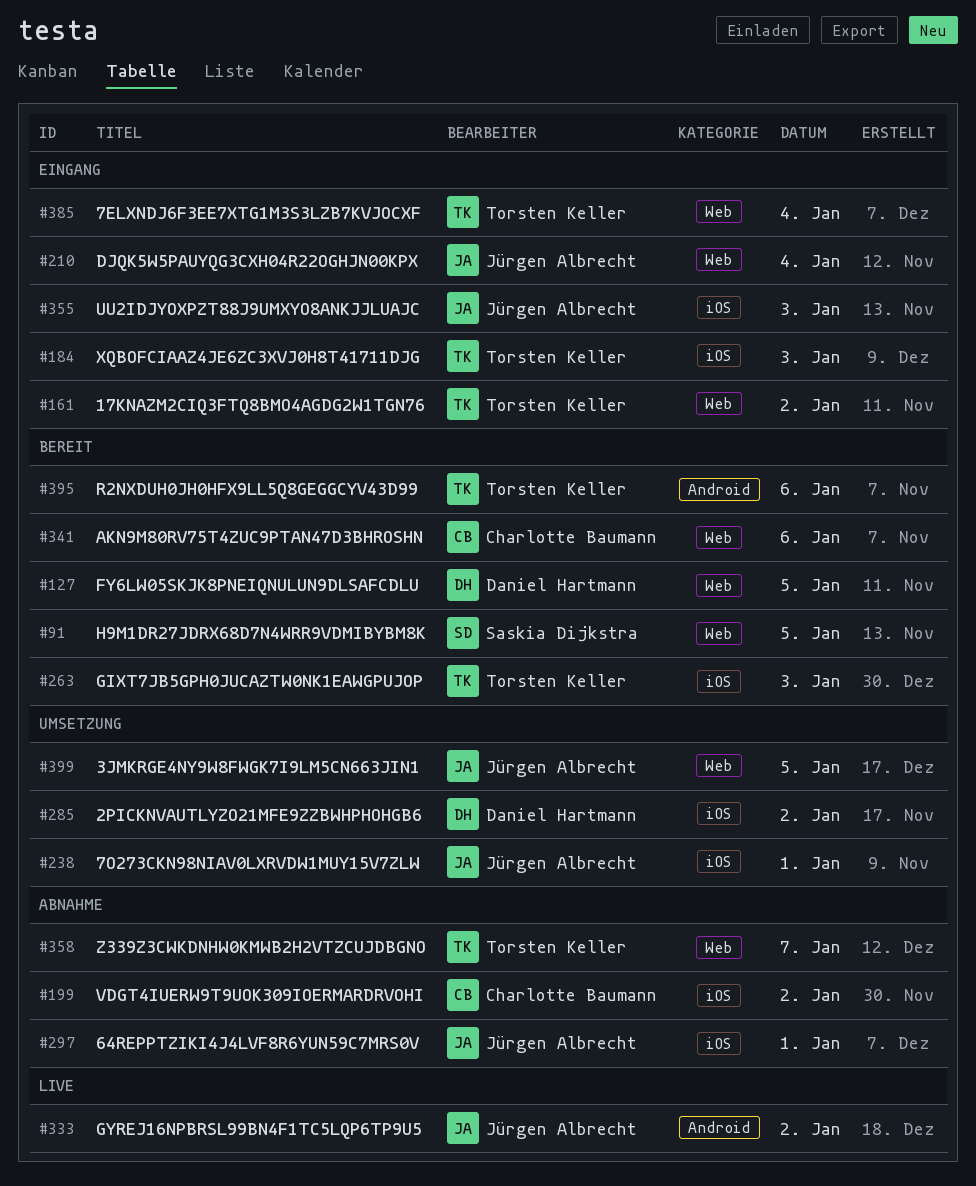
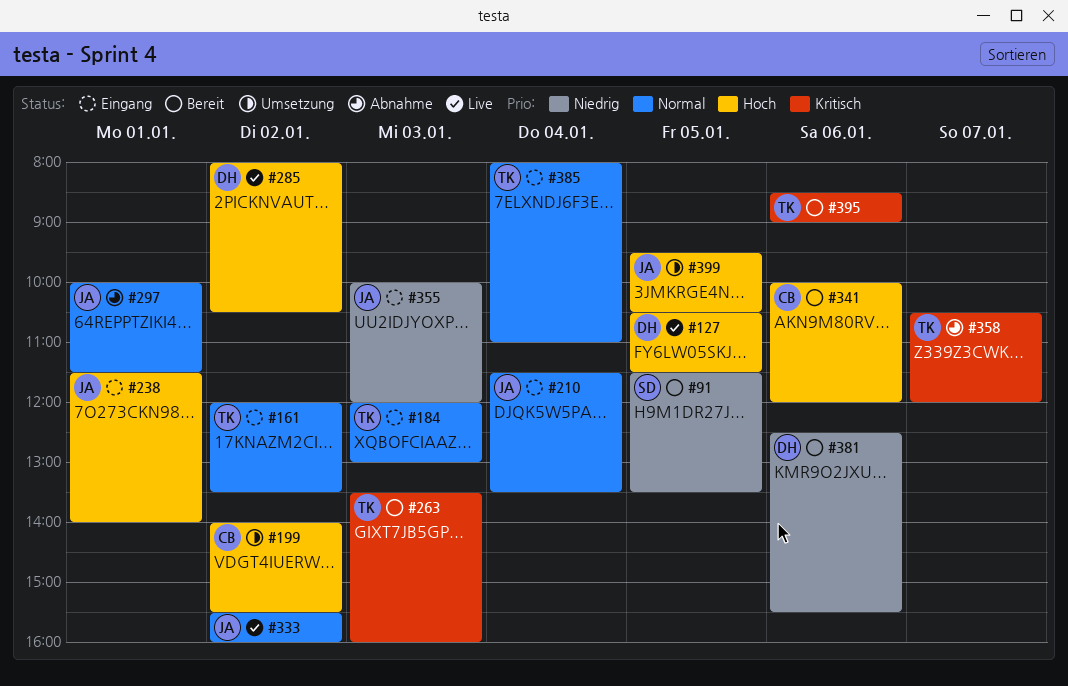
#127, status: Bereit -> Live
#199, status: Abnahme -> Umsetzung
#238, status: Umsetzung -> Eingang
#285, status: Umsetzung -> Live
#381: none -> present

